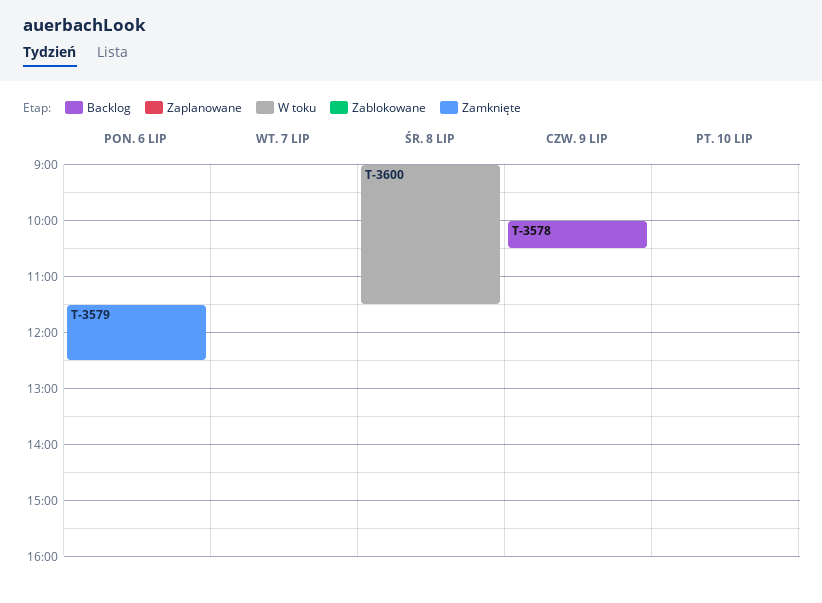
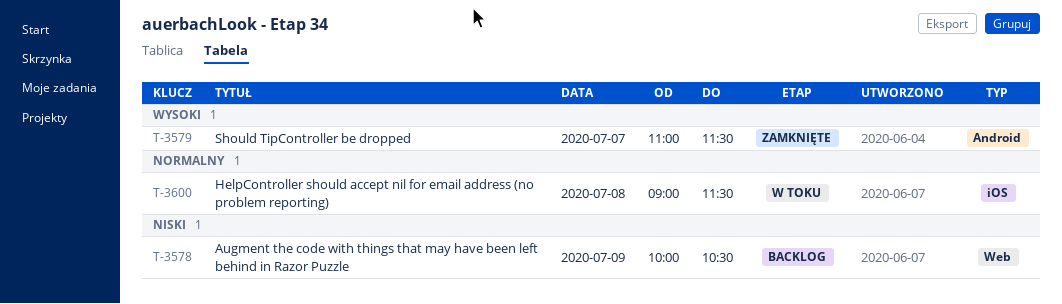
T-3579, day: Jul 6 -> Jul 7
T-3579, begins: 11:30 -> 11:00
T-3579, ends: 12:30 -> 11:30

